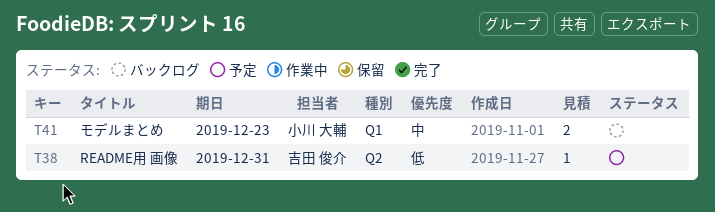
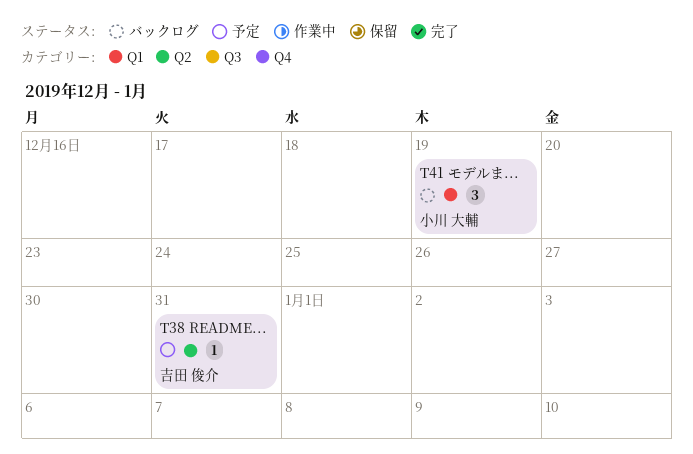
T41, estimate: 2 -> 3
T41, due: Dec 23 -> Dec 19

